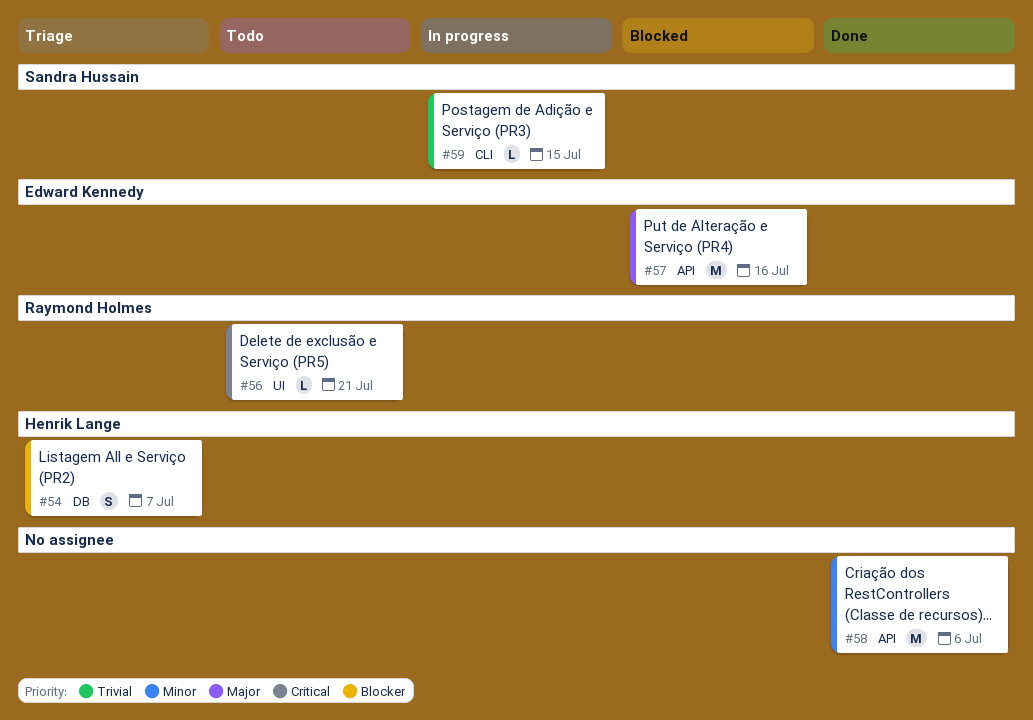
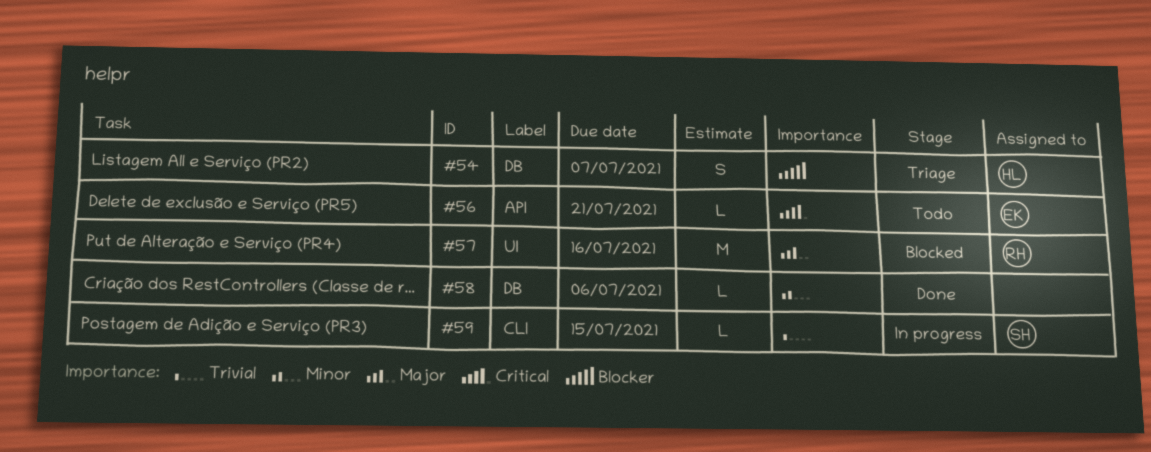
#56, owner: Raymond Holmes -> Edward Kennedy
#56, label: UI -> API
#57, owner: Edward Kennedy -> Raymond Holmes
#57, label: API -> UI
#58, label: API -> DB
#58, estimate: M -> L

